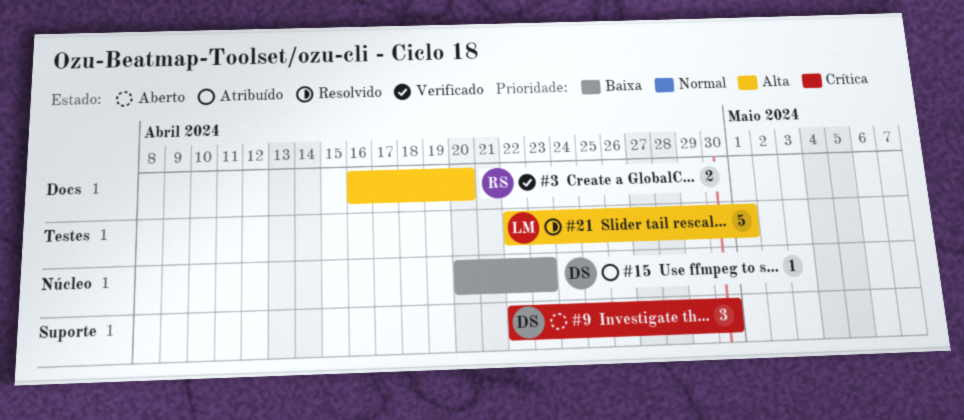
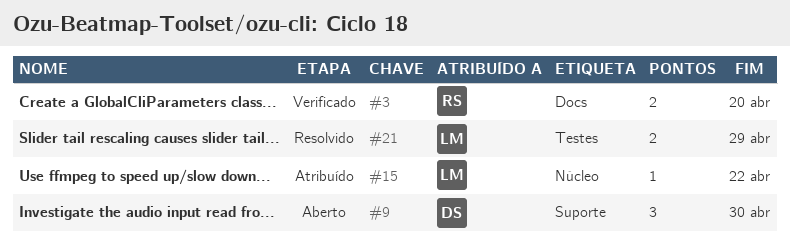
#15, owner: DS -> LM
#15, due: Apr 23 -> Apr 22
#21, estimate: 5 -> 2
#21, due: May 1 -> Apr 29

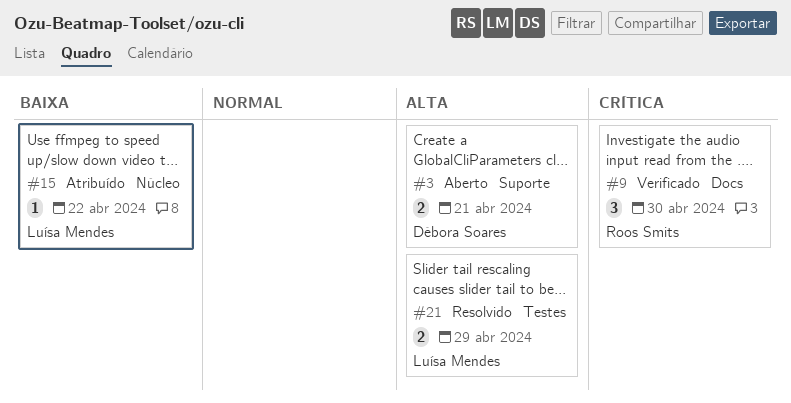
#3, status: Verificado -> Aberto
#3, owner: Roos Smits -> Débora Soares
#3, label: Docs -> Suporte
#3, due: Apr 20 -> Apr 21
#9, status: Aberto -> Verificado
#9, owner: Débora Soares -> Roos Smits
#9, label: Suporte -> Docs

